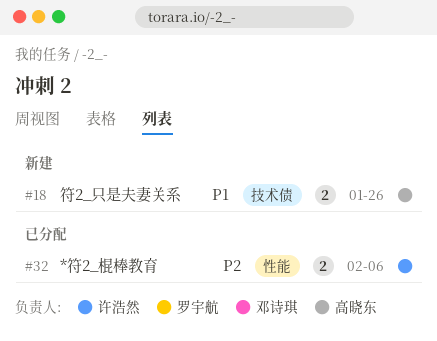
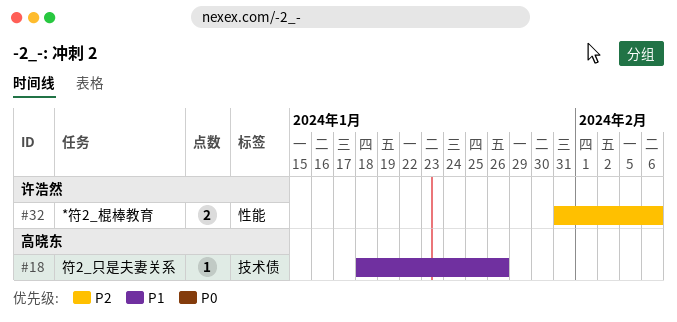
#18, estimate: 2 -> 1

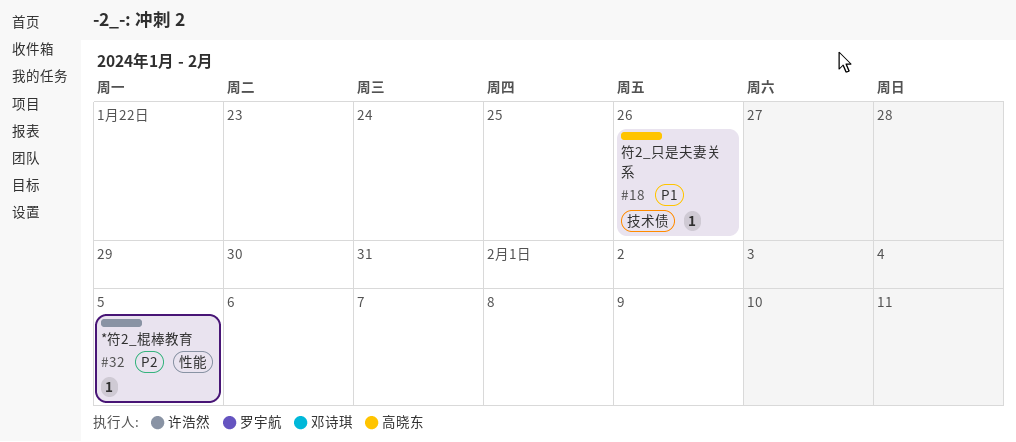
#32, estimate: 2 -> 1
#32, due: Feb 6 -> Feb 5

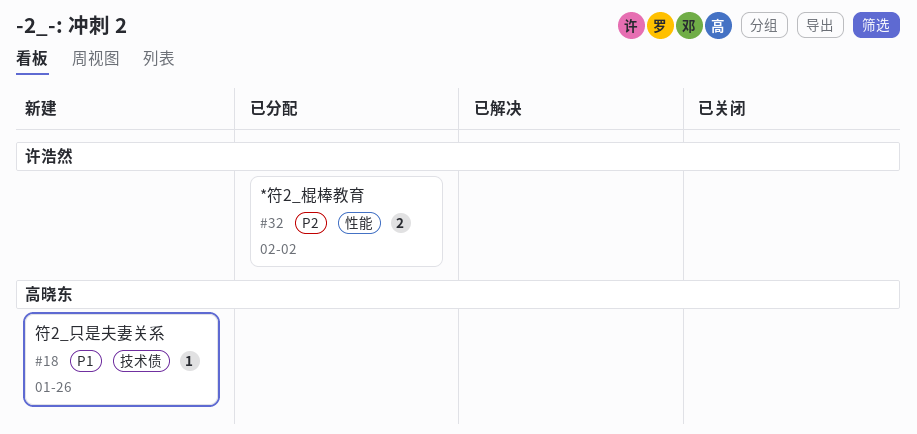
#32, estimate: 1 -> 2
#32, due: Feb 5 -> Feb 2

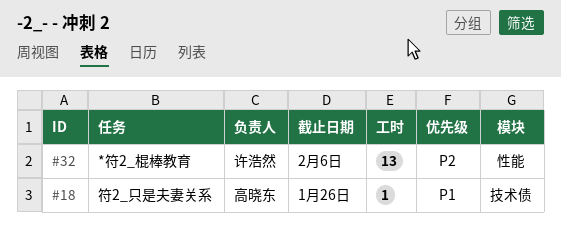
#32, estimate: 2 -> 13
#32, due: Feb 2 -> Feb 6

